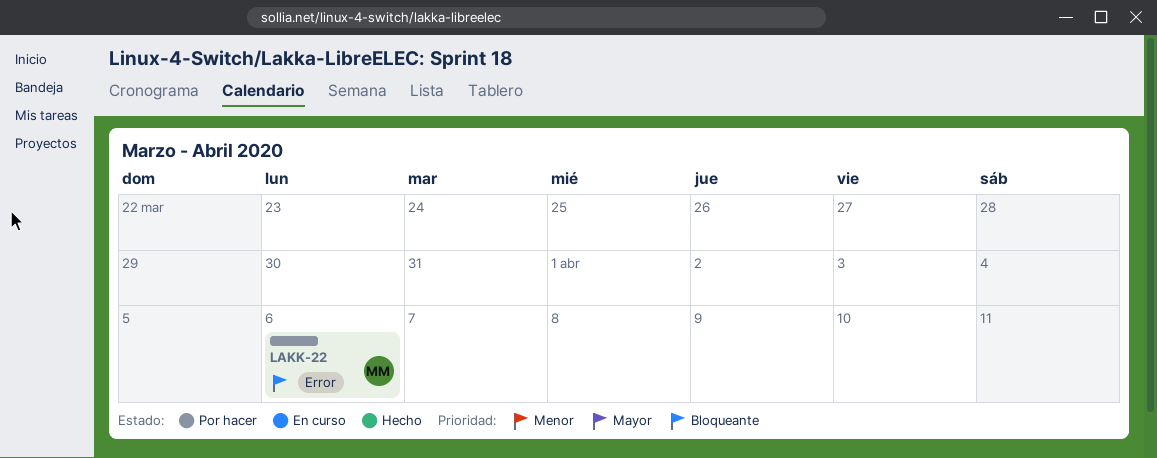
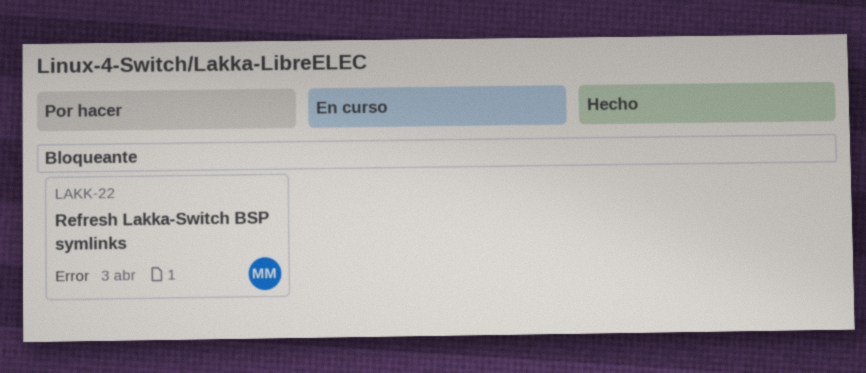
LAKK-22, due: Apr 6 -> Apr 3

